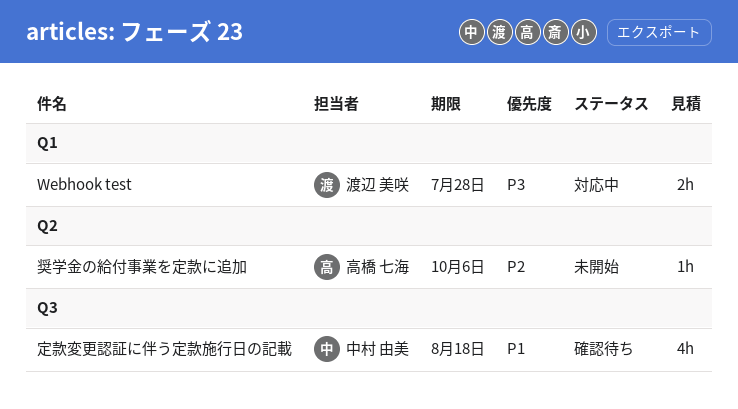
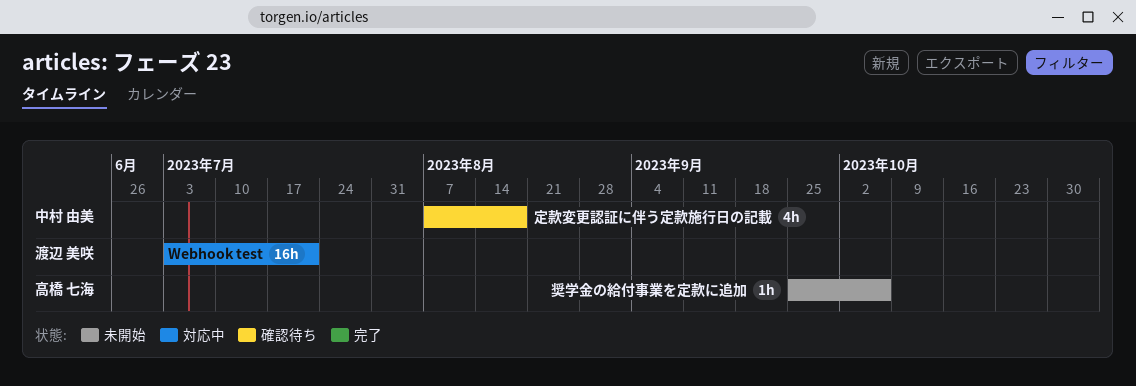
Webhook test, estimate: 2h -> 16h
Webhook test, due: Jul 28 -> Jul 21

